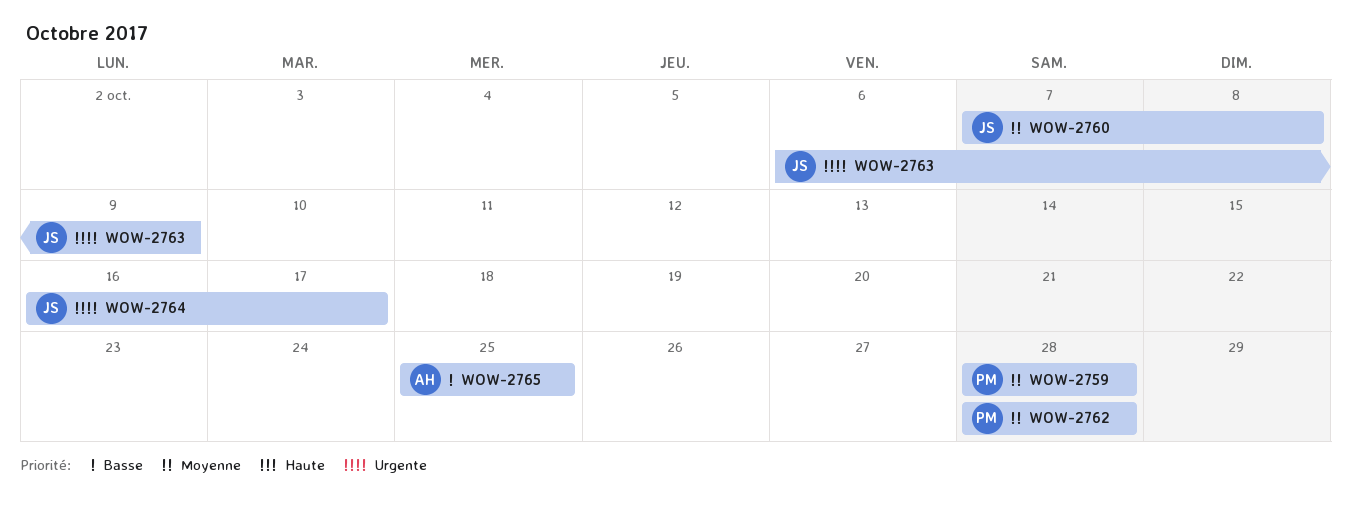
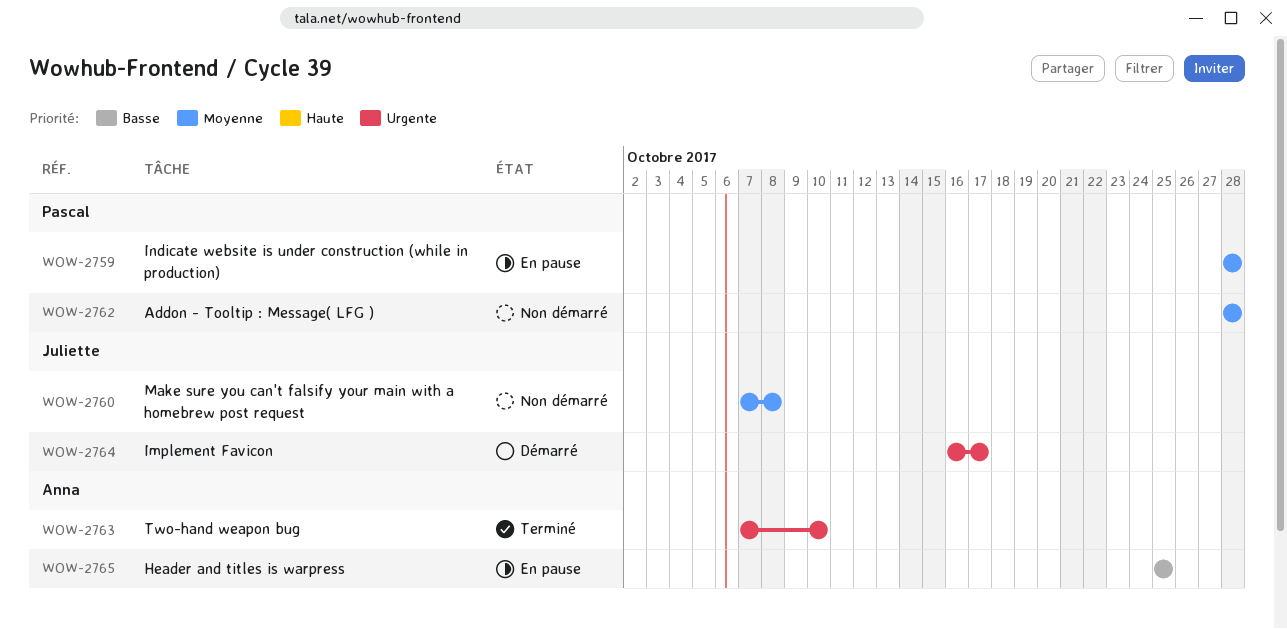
WOW-2763, owner: Juliette -> Anna
WOW-2763, start: Oct 6 -> Oct 7
WOW-2763, due: Oct 9 -> Oct 10

